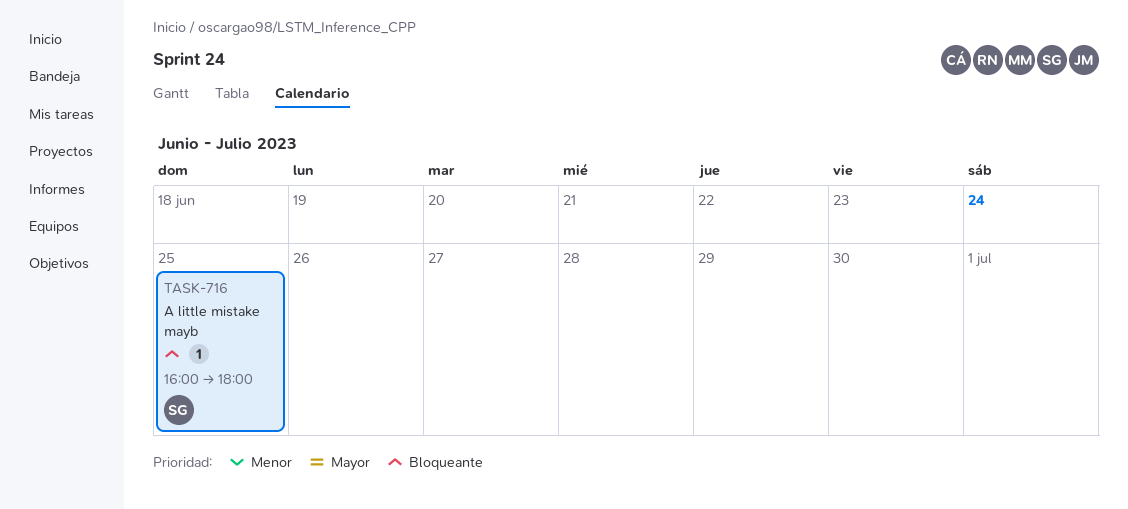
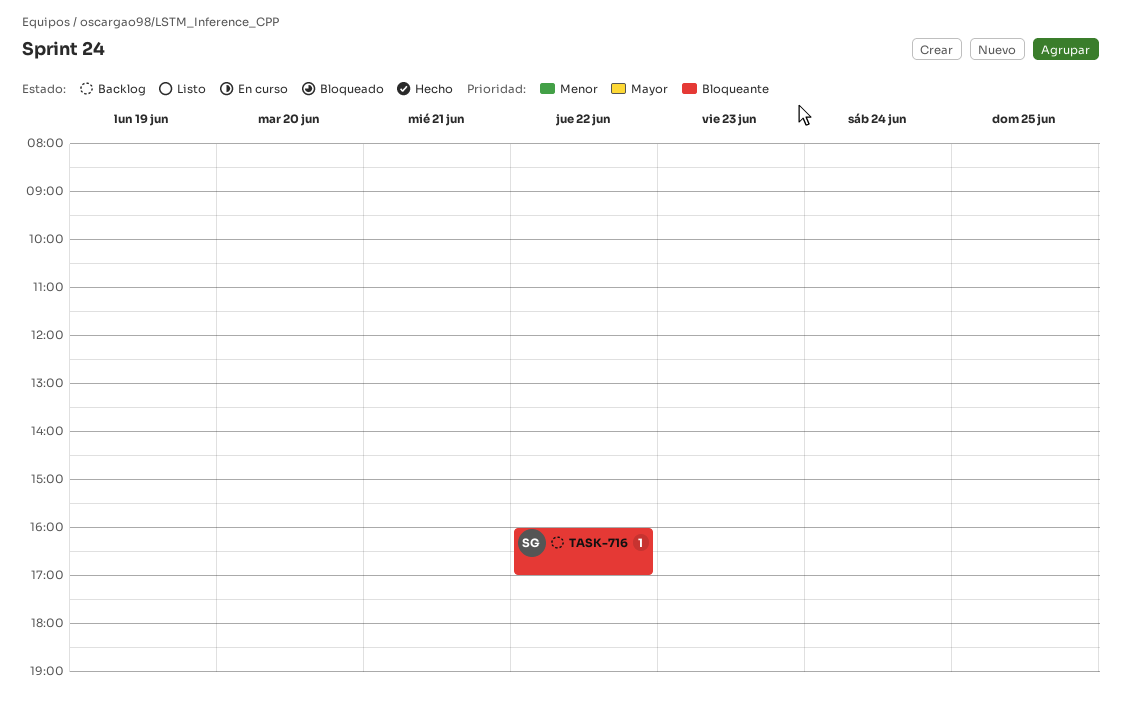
TASK-716, day: Jun 25 -> Jun 22
TASK-716, ends: 18:00 -> 17:00

